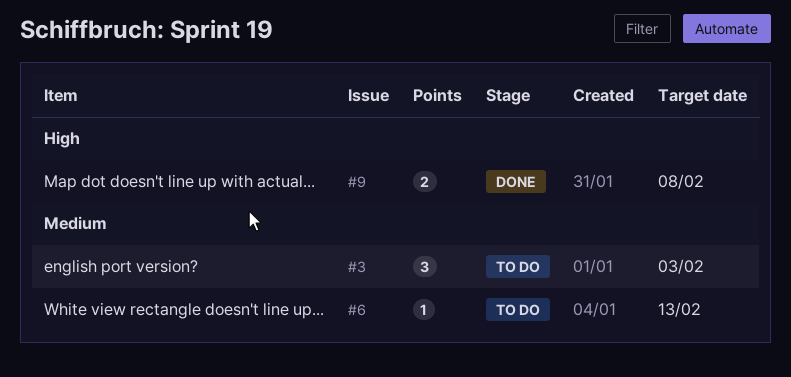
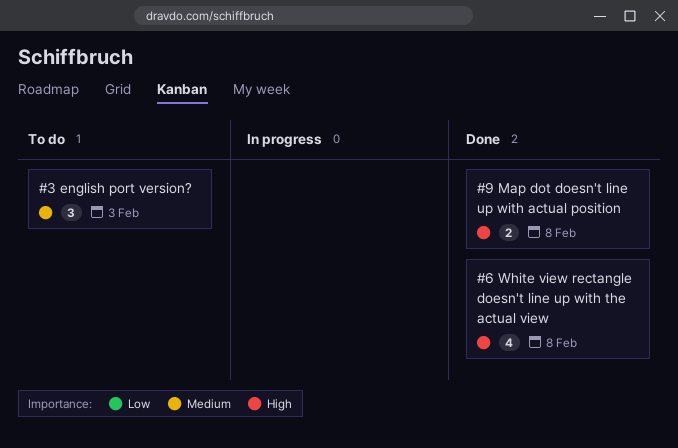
#6, status: To do -> Done
#6, priority: Medium -> High
#6, estimate: 1 -> 4
#6, due: Feb 13 -> Feb 8

